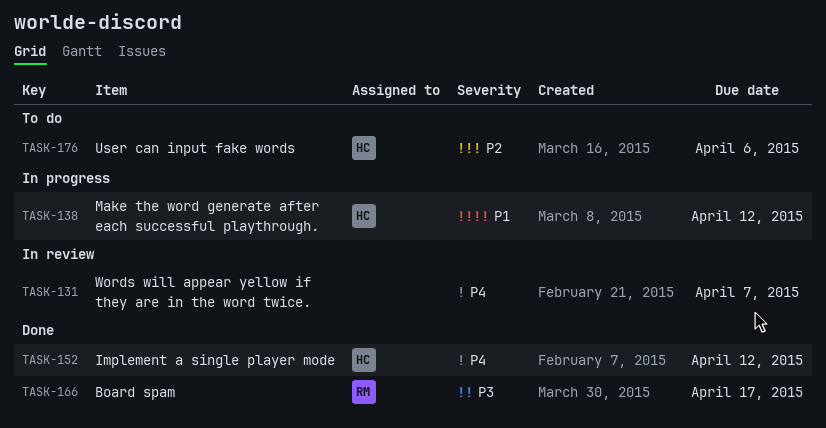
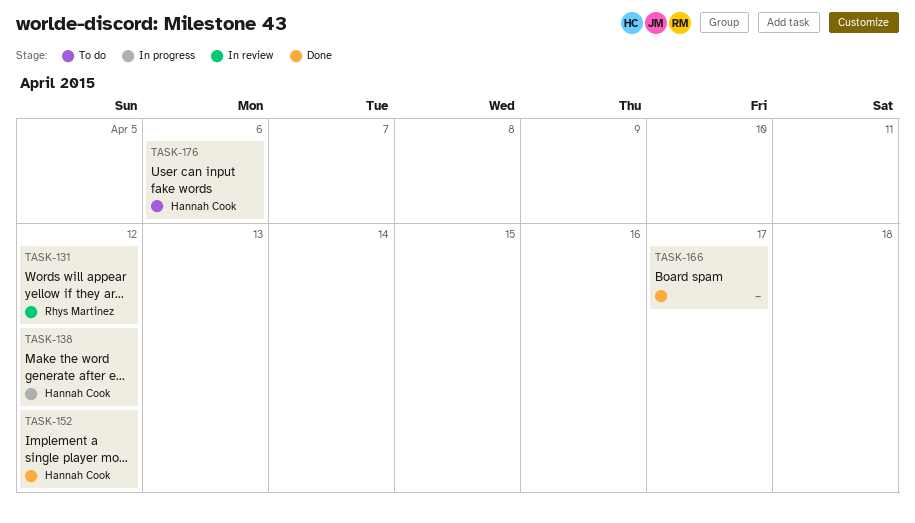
TASK-131, owner: none -> Rhys Martinez
TASK-131, due: Apr 7 -> Apr 12
TASK-166, owner: Rhys Martinez -> none

